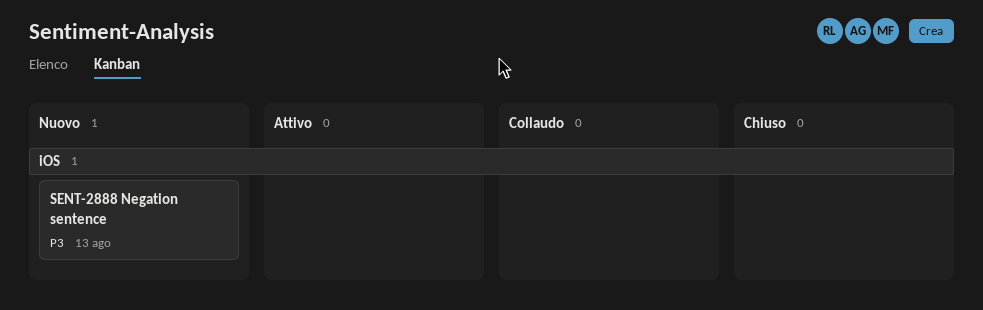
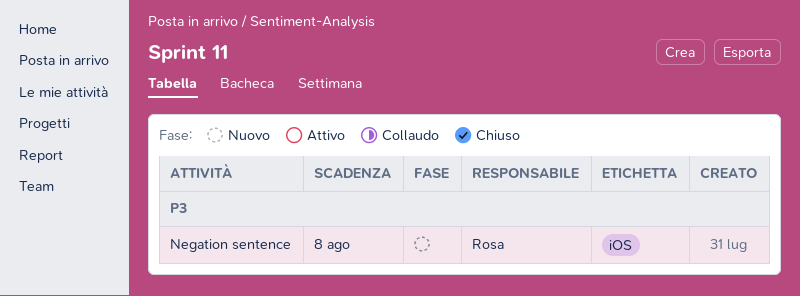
Negation sentence, due: Aug 13 -> Aug 8

